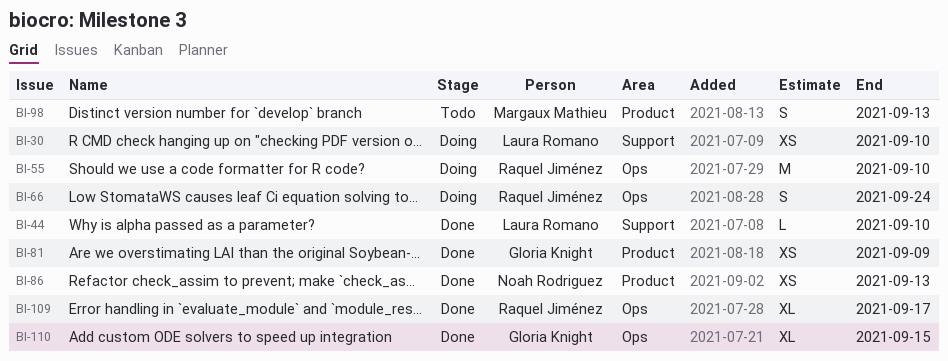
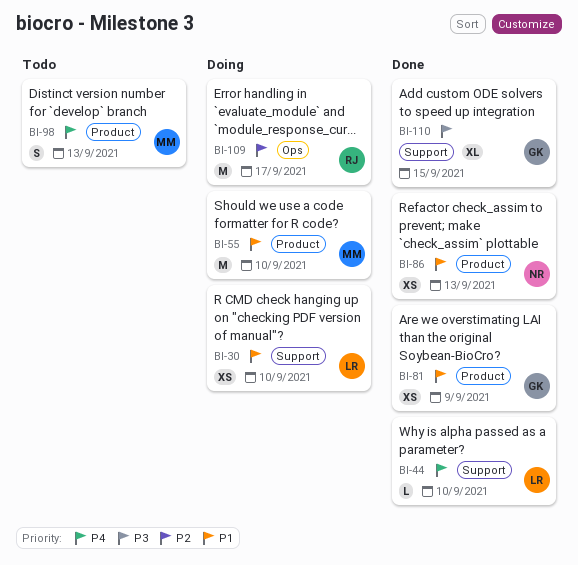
BI-55, owner: Raquel Jiménez -> Margaux Mathieu
BI-55, label: Ops -> Product
BI-66: present -> none
BI-109, status: Done -> Doing
BI-109, estimate: XL -> M
BI-110, label: Ops -> Support

